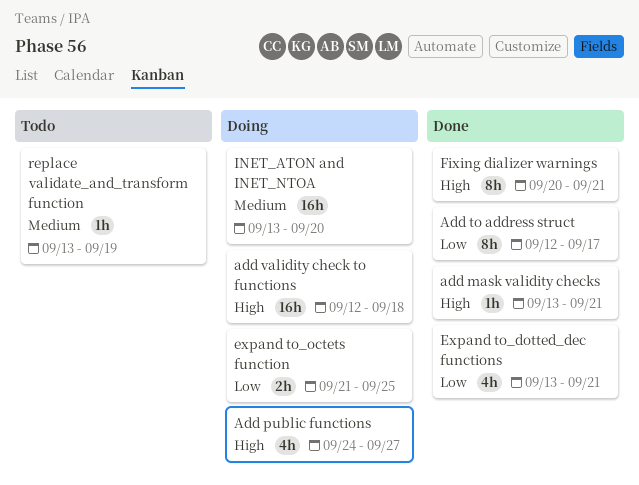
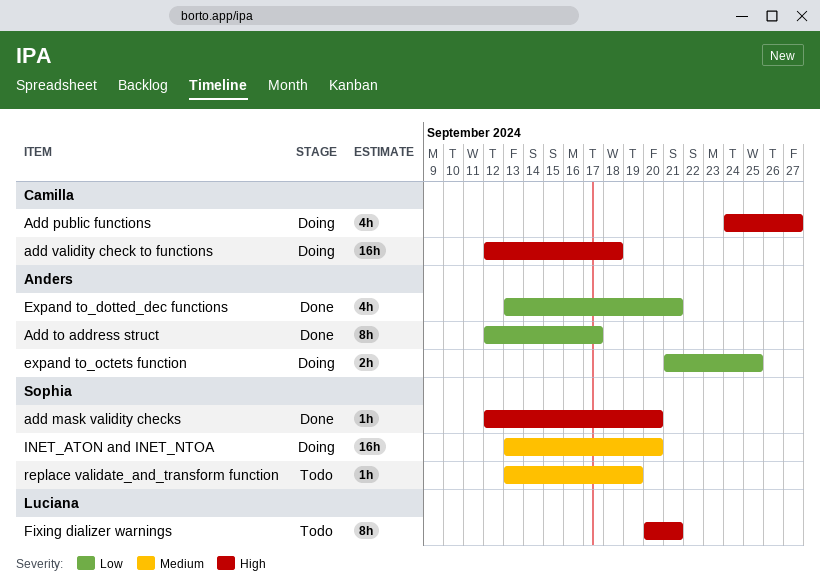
add mask validity checks, start: Sep 13 -> Sep 12
add mask validity checks, due: Sep 21 -> Sep 20
Fixing dializer warnings, status: Done -> Todo

